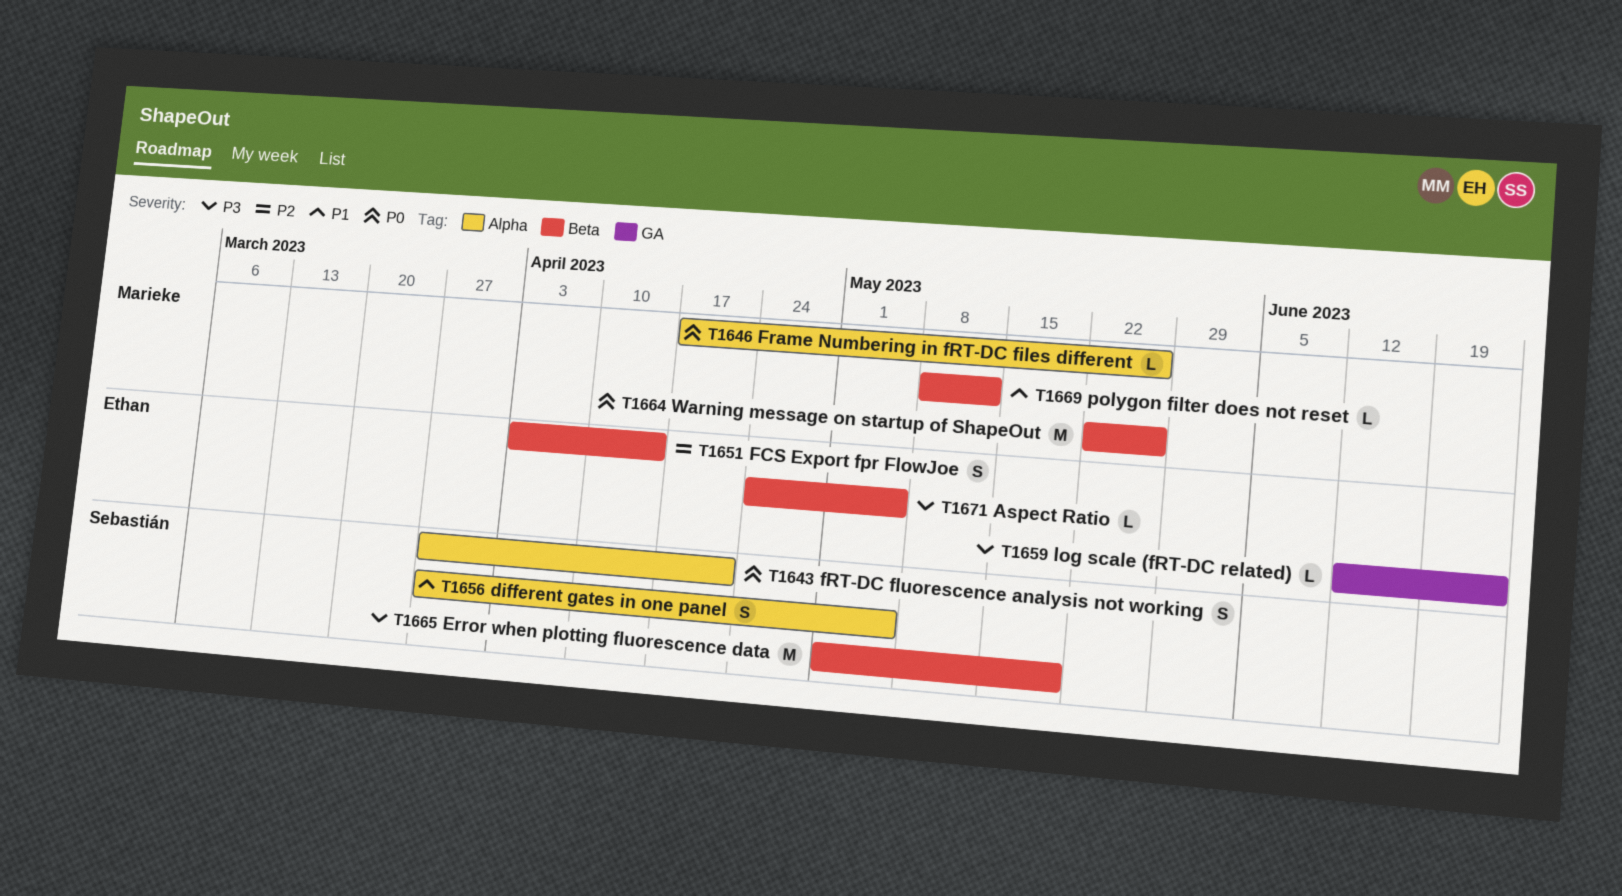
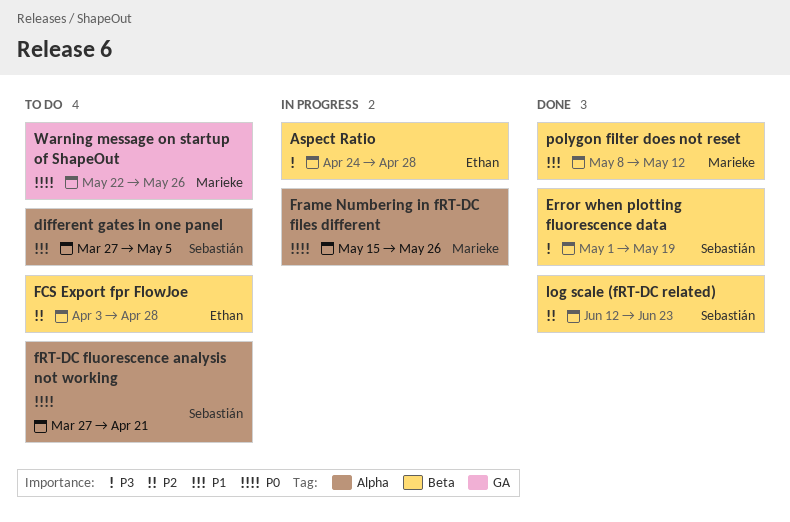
Aspect Ratio, due: May 5 -> Apr 28
FCS Export fpr FlowJoe, due: Apr 14 -> Apr 28
Frame Numbering in fRT-DC files different, start: Apr 17 -> May 15
log scale (fRT-DC related), owner: Ethan -> Sebastián
log scale (fRT-DC related), priority: P3 -> P2
log scale (fRT-DC related), label: GA -> Beta
Warning message on startup of ShapeOut, label: Beta -> GA

